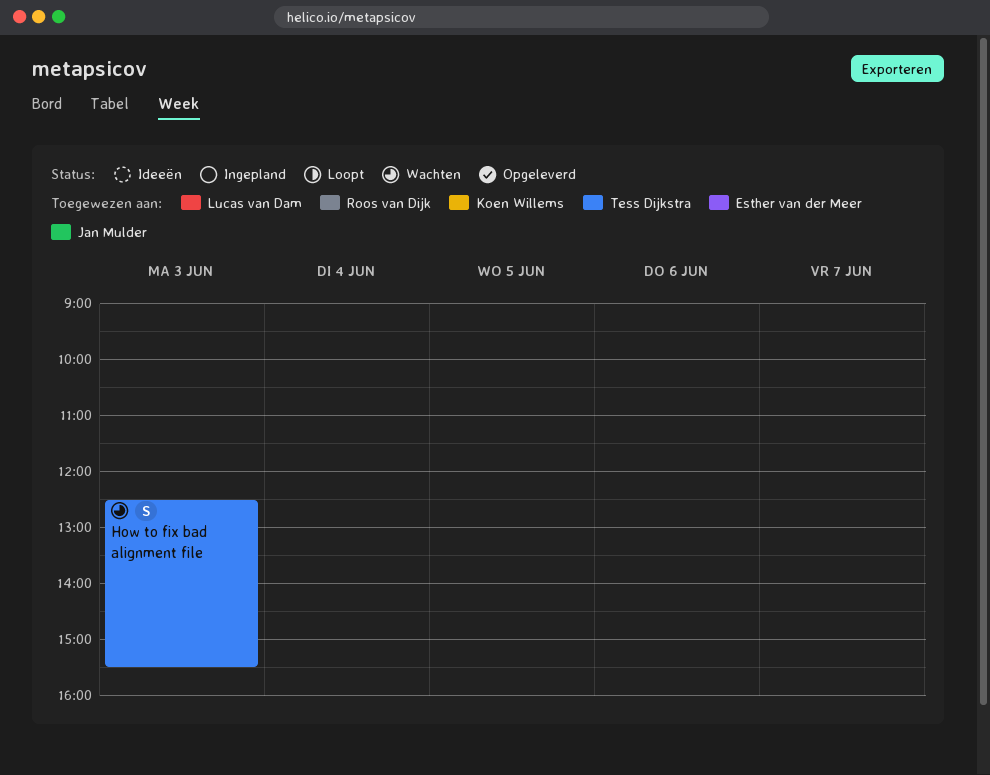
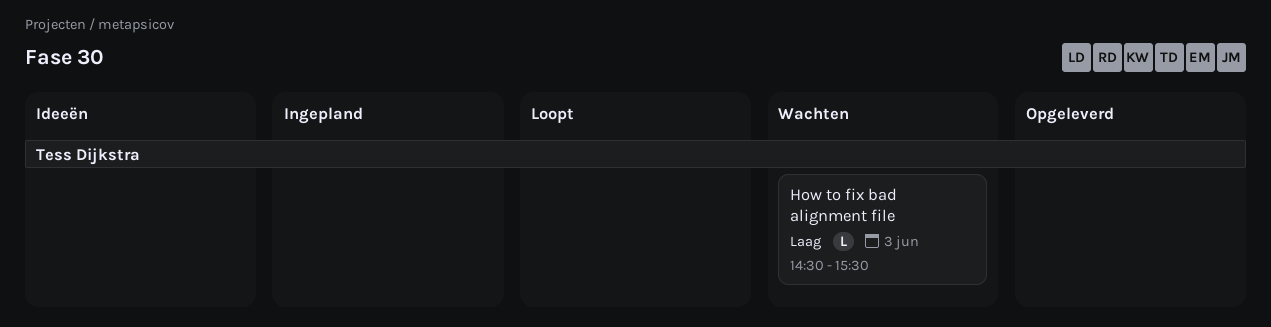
How to fix bad alignment file, estimate: S -> L
How to fix bad alignment file, begins: 12:30 -> 14:30

